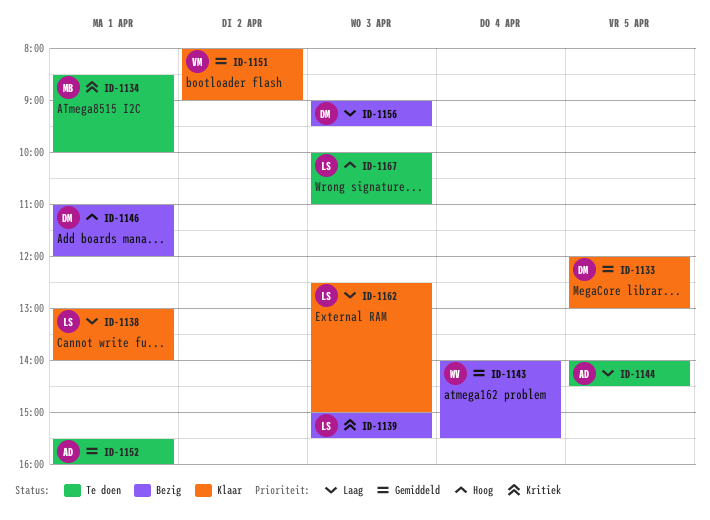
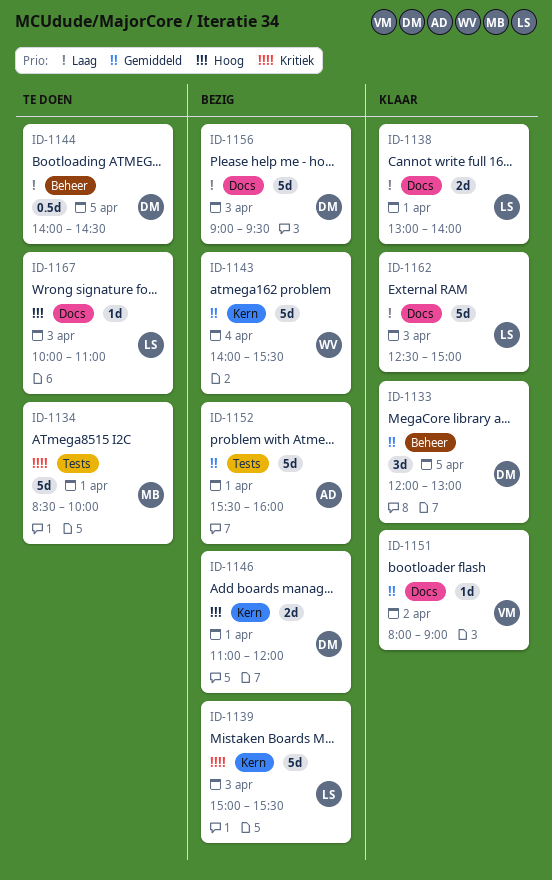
ID-1144, owner: AD -> DM
ID-1152, status: Te doen -> Bezig

